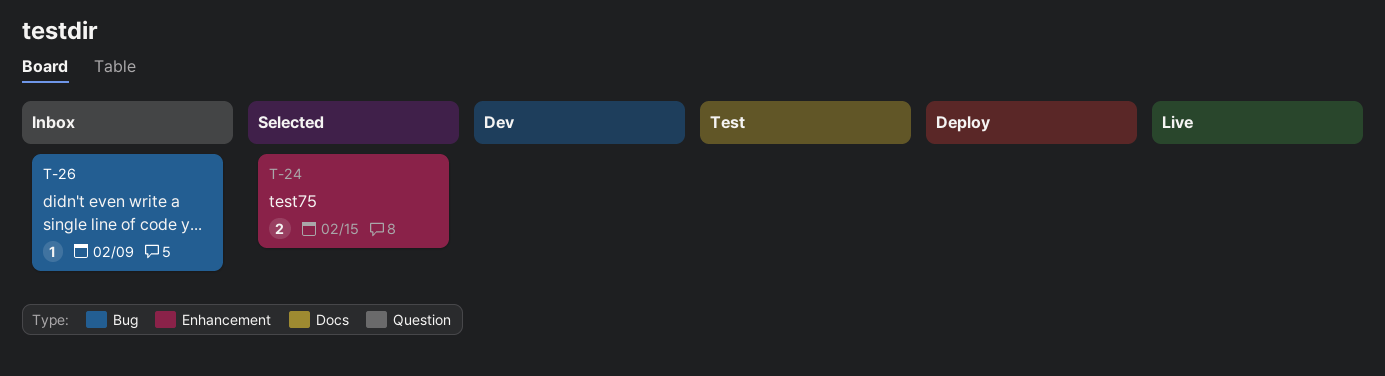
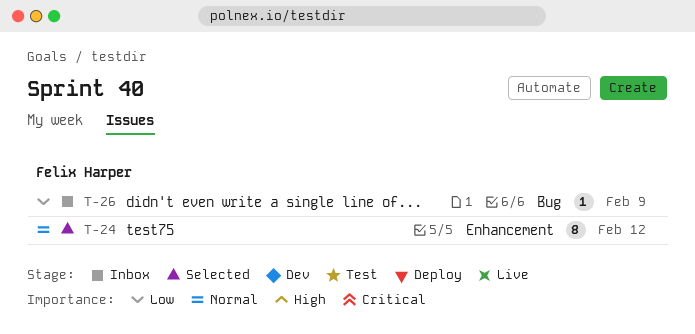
T-24, estimate: 2 -> 8
T-24, due: Feb 15 -> Feb 12

